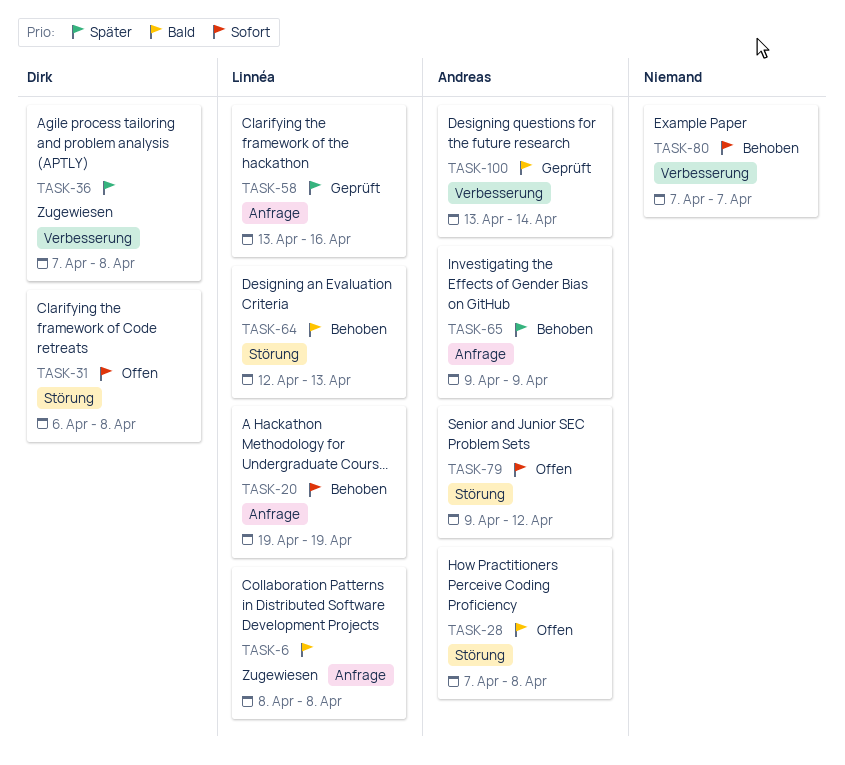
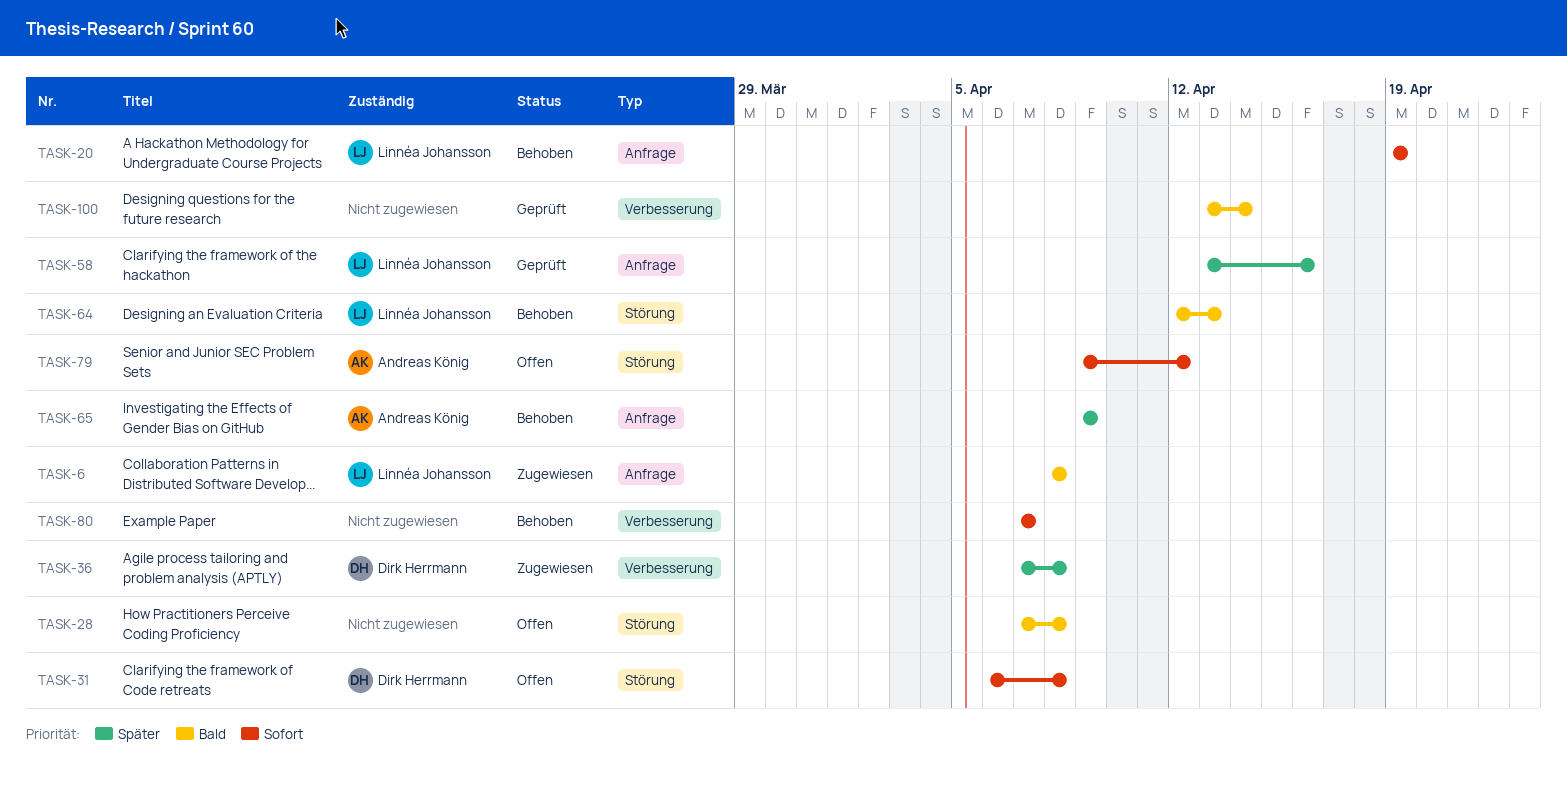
TASK-28, owner: Andreas König -> none
TASK-100, owner: Andreas König -> none

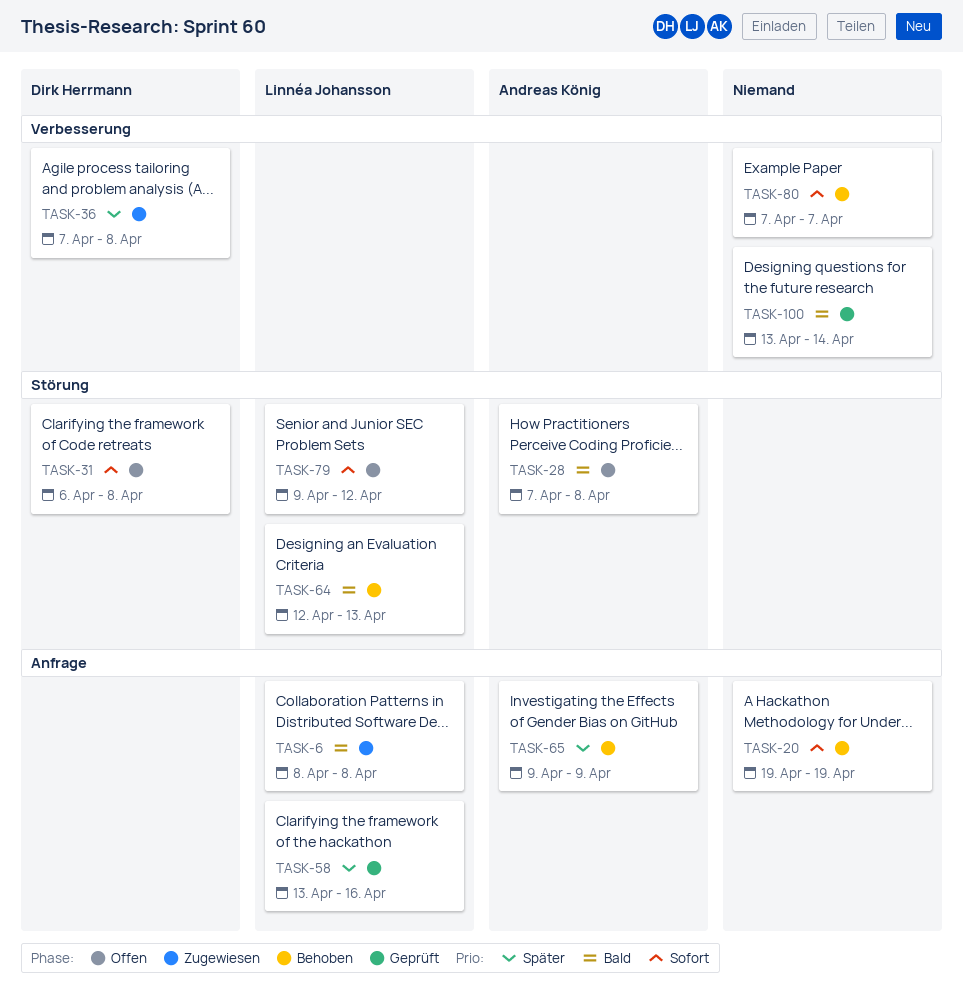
TASK-20, owner: Linnéa Johansson -> none
TASK-28, owner: none -> Andreas König
TASK-79, owner: Andreas König -> Linnéa Johansson

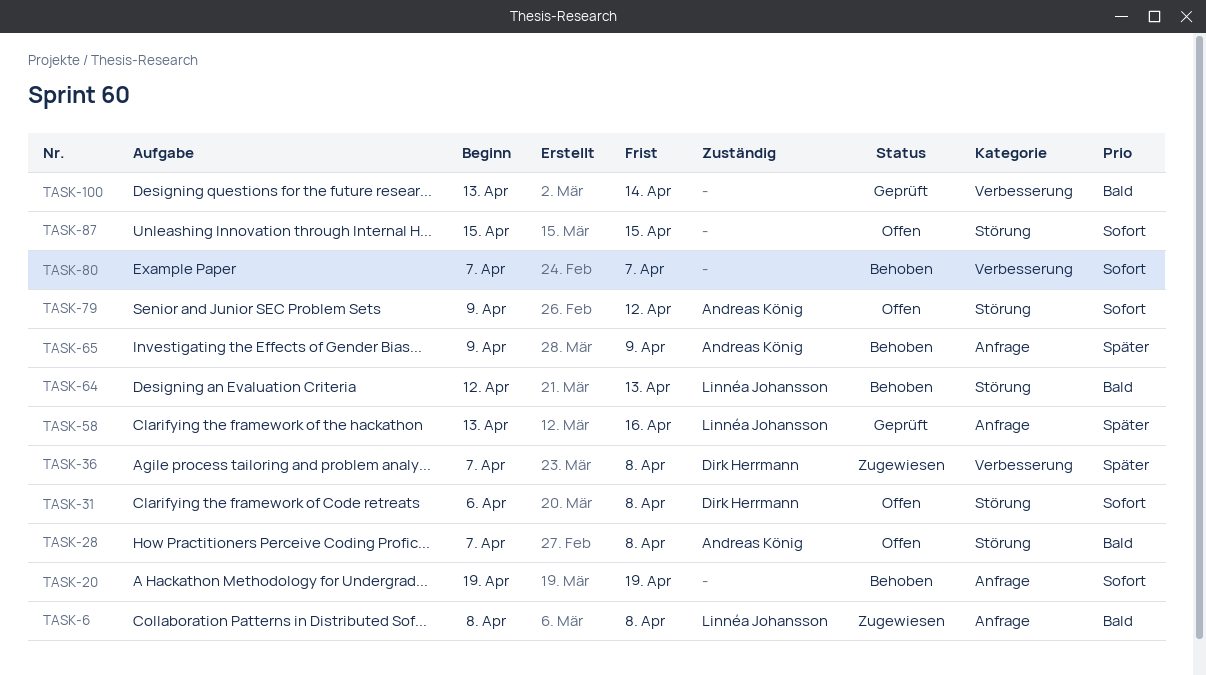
TASK-79, owner: Linnéa Johansson -> Andreas König
TASK-87: none -> present

